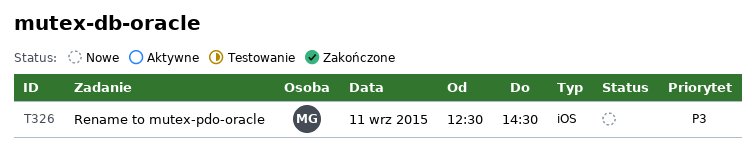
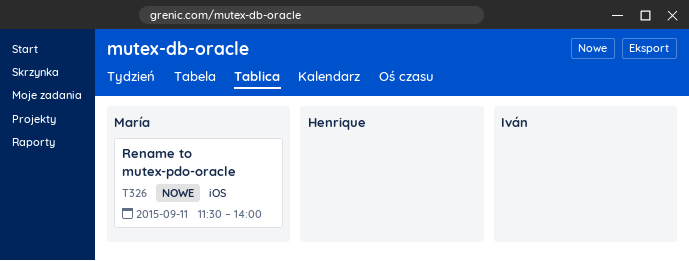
T326, begins: 12:30 -> 11:30
T326, ends: 14:30 -> 14:00

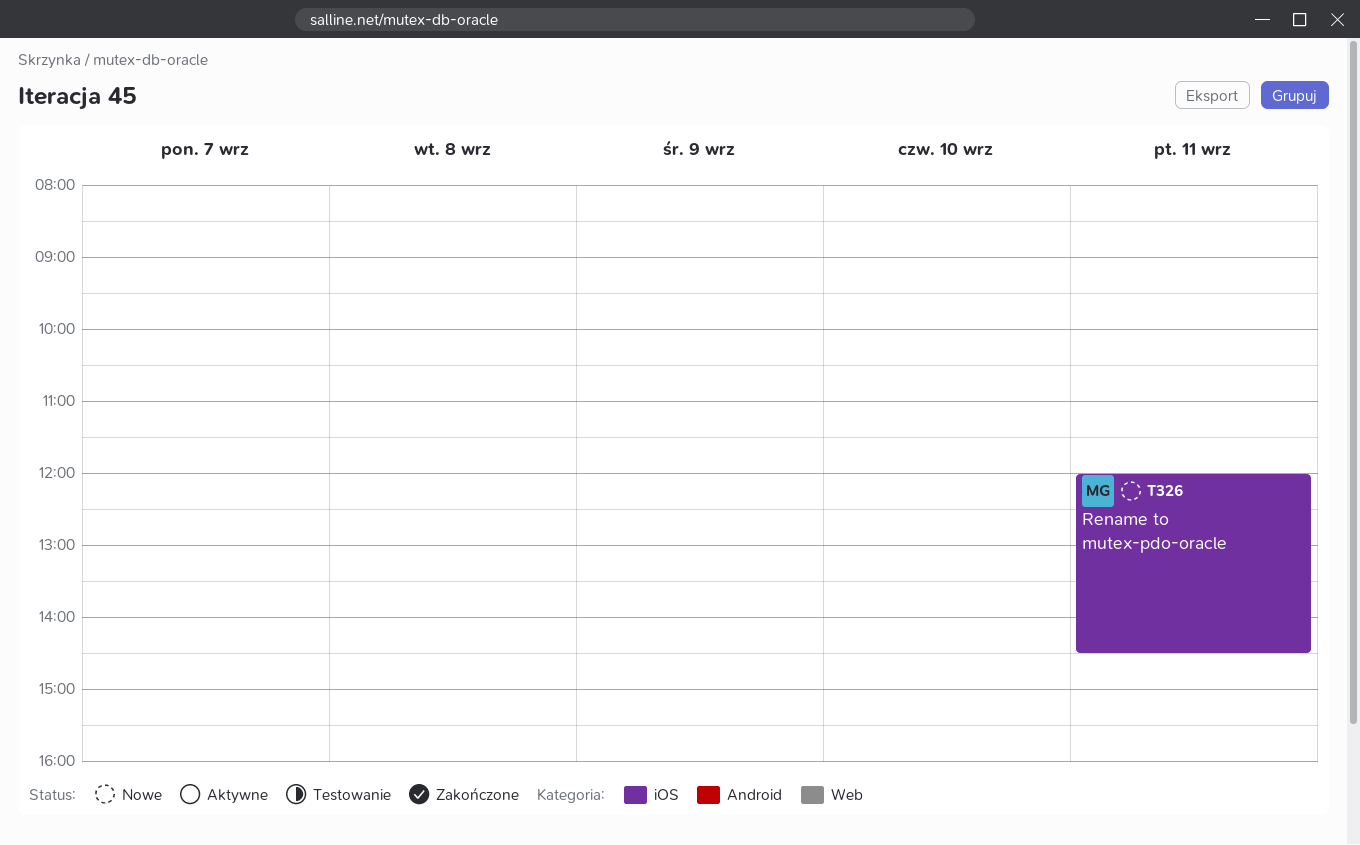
T326, begins: 11:30 -> 12:00
T326, ends: 14:00 -> 14:30

